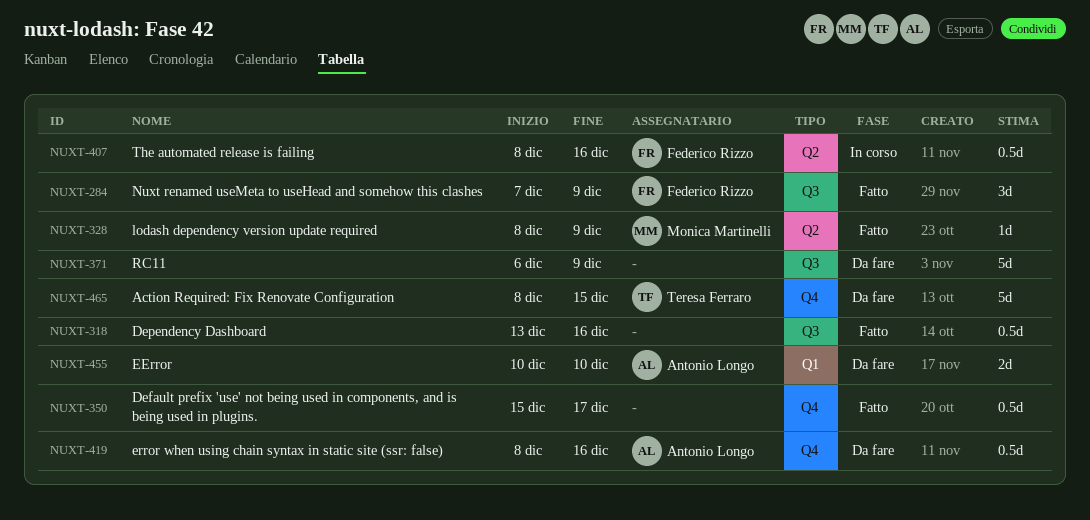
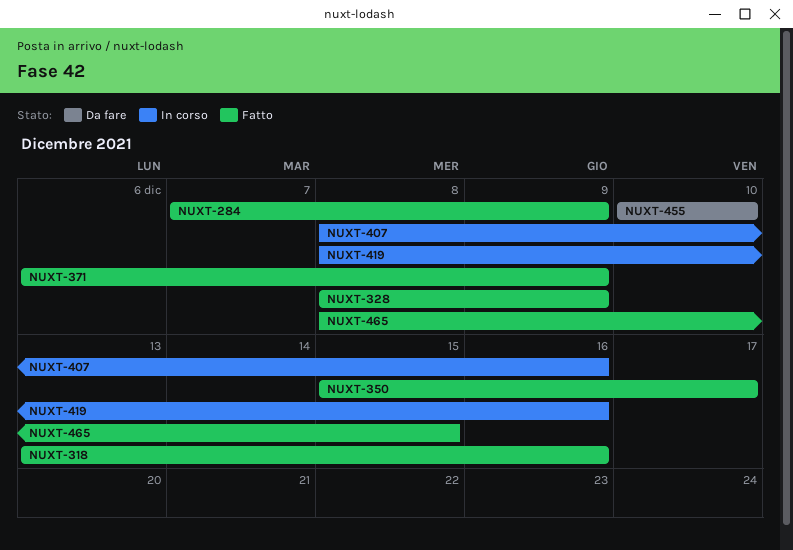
NUXT-371, status: Da fare -> Fatto
NUXT-419, status: Da fare -> In corso
NUXT-465, status: Da fare -> Fatto

